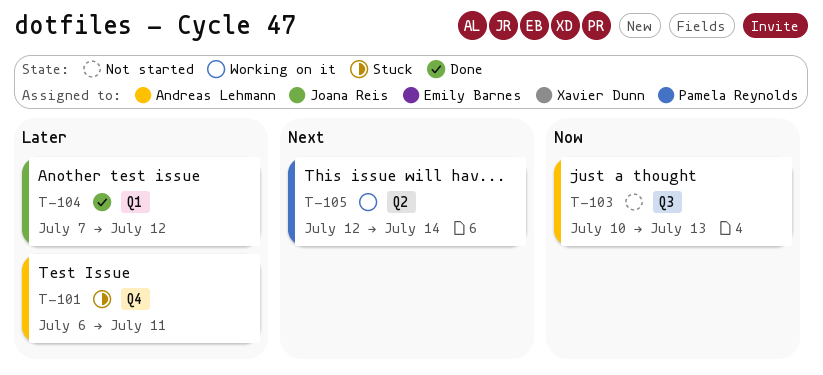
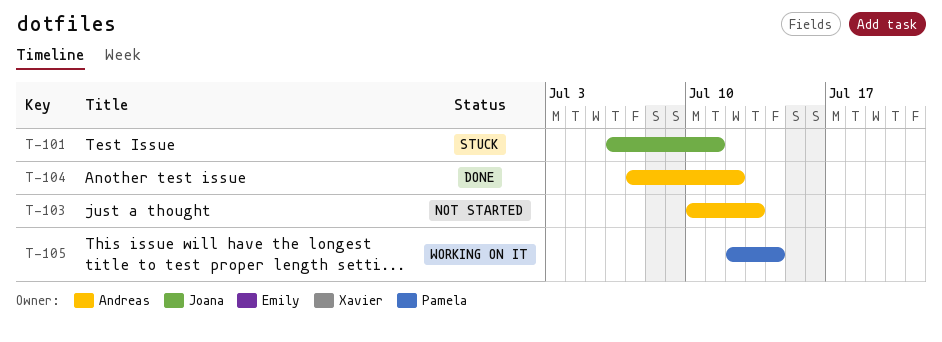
T-101, owner: Andreas Lehmann -> Joana Reis
T-104, owner: Joana Reis -> Andreas Lehmann

